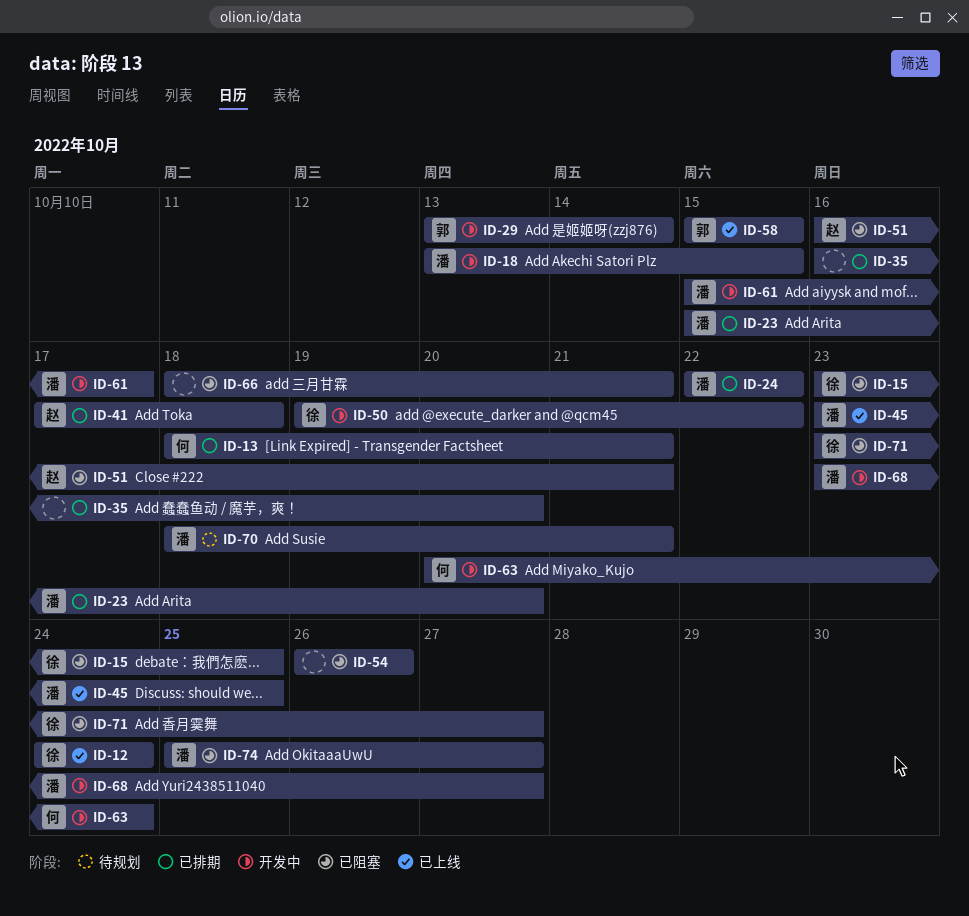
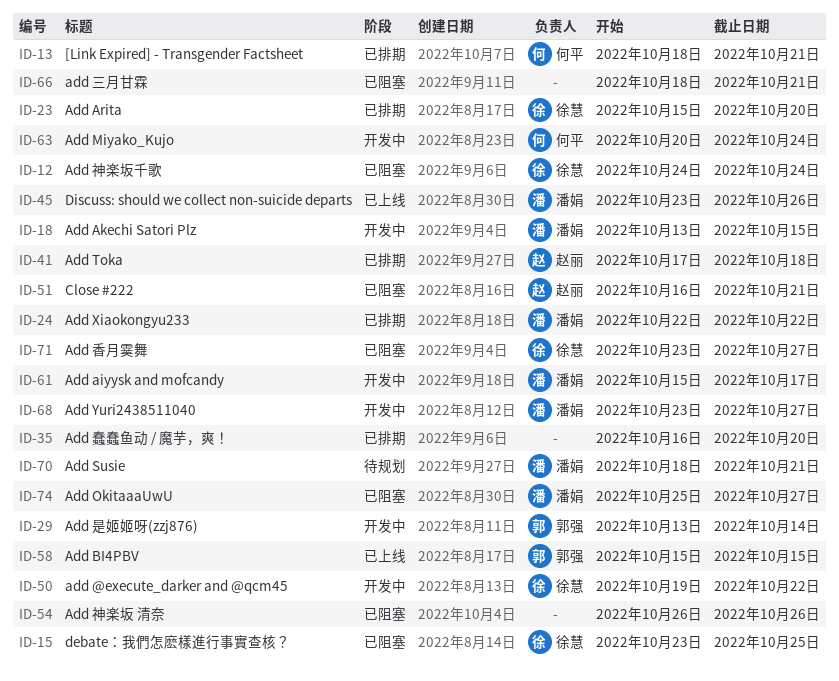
ID-12, status: 已上线 -> 已阻塞
ID-23, owner: 潘娟 -> 徐慧
ID-45, due: Oct 25 -> Oct 26

